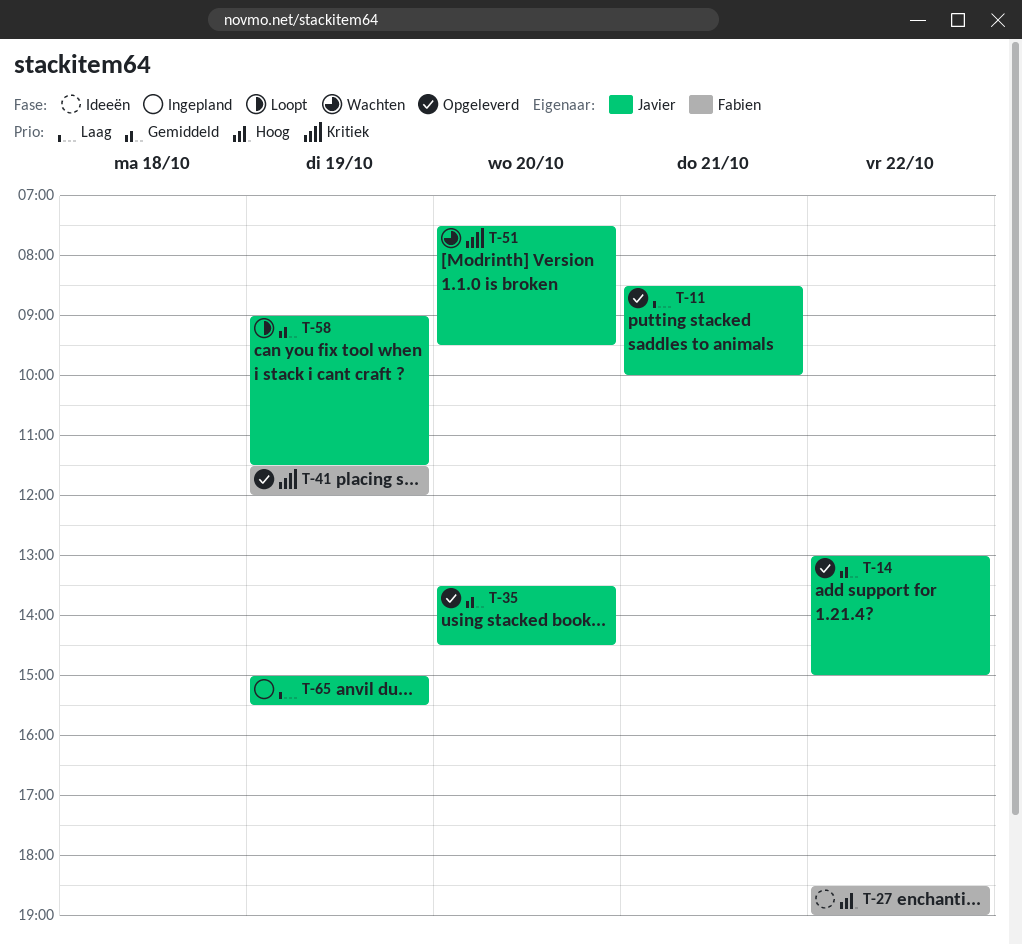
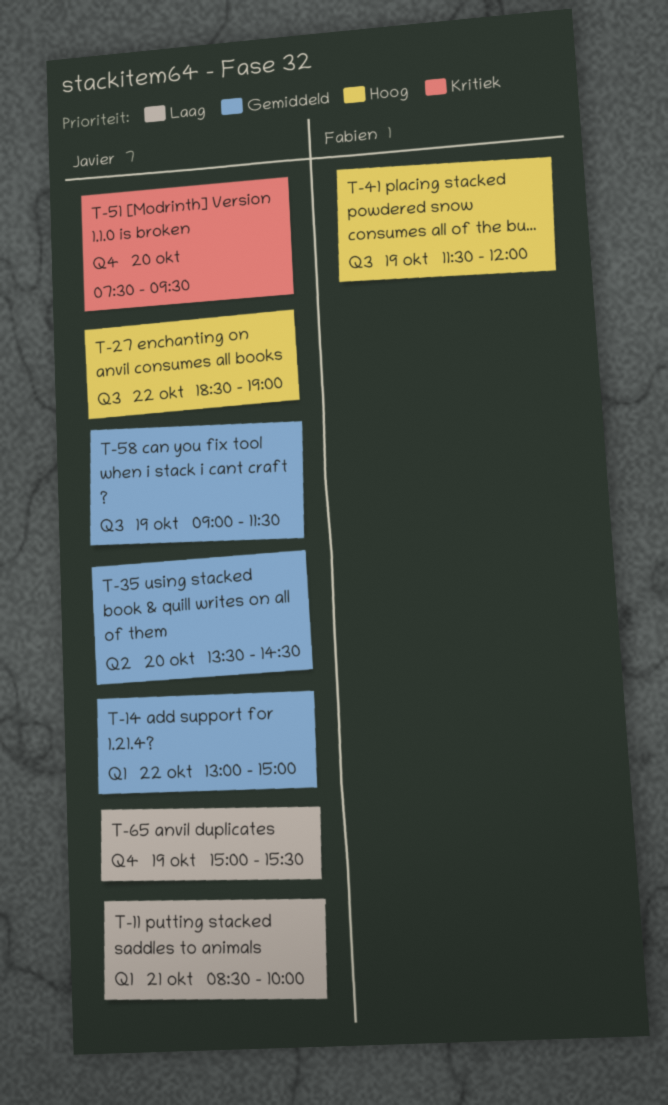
T-27, owner: Fabien -> Javier
T-41, priority: Kritiek -> Hoog

